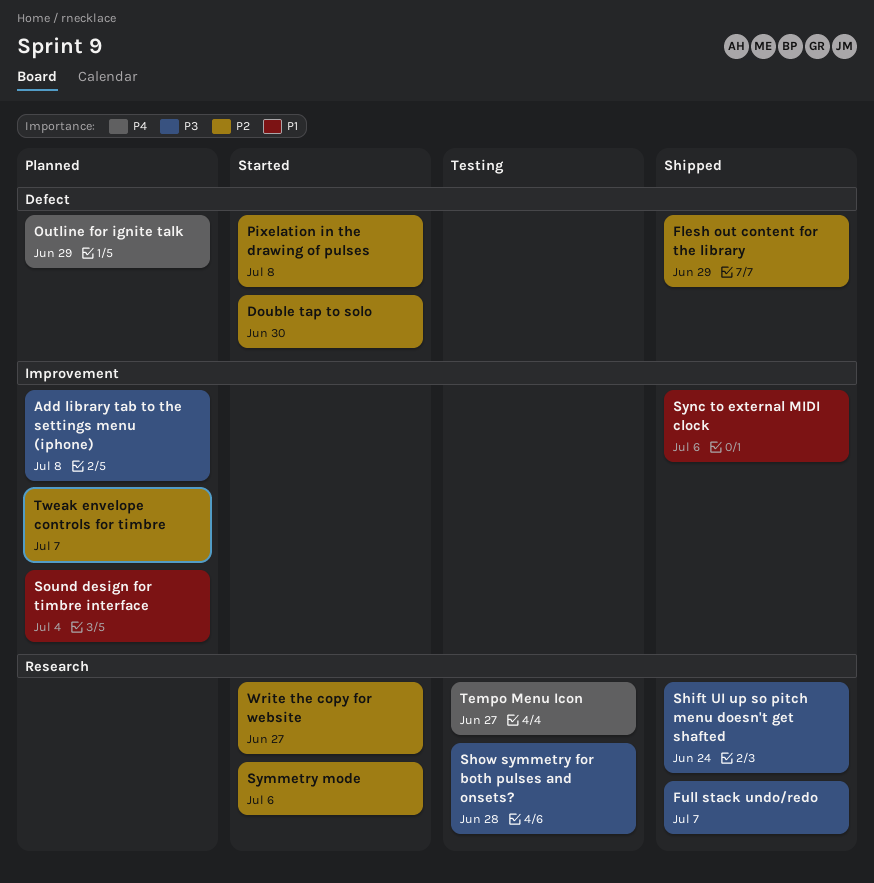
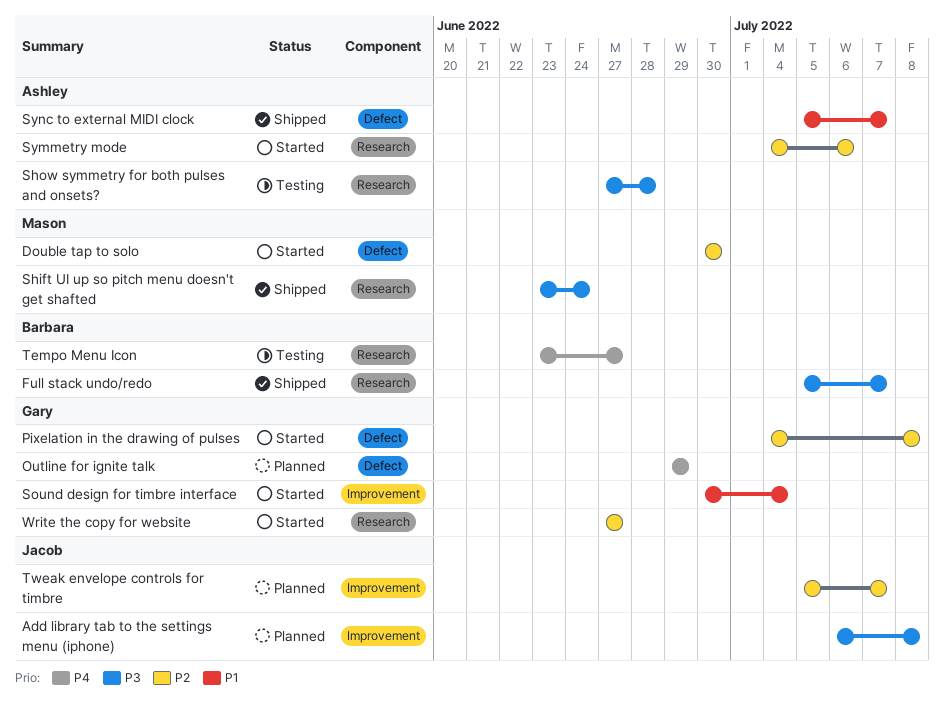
Flesh out content for the library: present -> none
Sound design for timbre interface, status: Planned -> Started
Sync to external MIDI clock, label: Improvement -> Defect
Sync to external MIDI clock, due: Jul 6 -> Jul 7

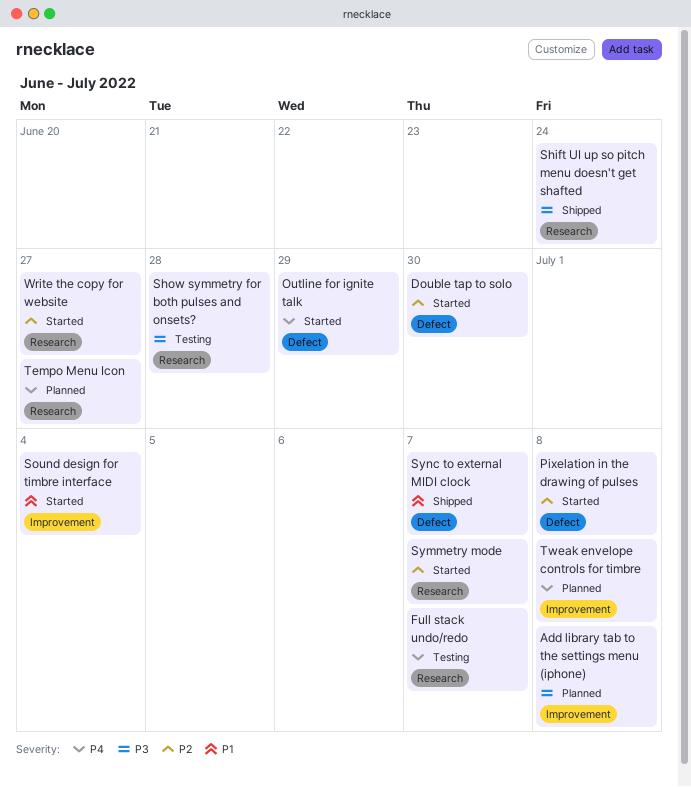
Full stack undo/redo, status: Shipped -> Testing
Full stack undo/redo, priority: P3 -> P4
Outline for ignite talk, status: Planned -> Started
Symmetry mode, due: Jul 6 -> Jul 7
Tempo Menu Icon, status: Testing -> Planned
Tweak envelope controls for timbre, priority: P2 -> P4
Tweak envelope controls for timbre, due: Jul 7 -> Jul 8

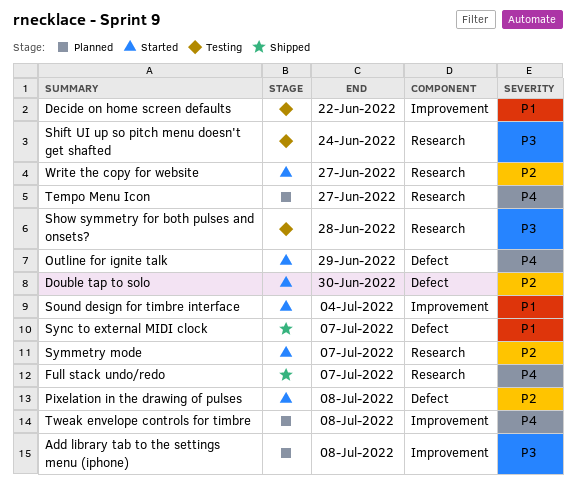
Decide on home screen defaults: none -> present
Full stack undo/redo, status: Testing -> Shipped
Shift UI up so pitch menu doesn't get shafted, status: Shipped -> Testing

